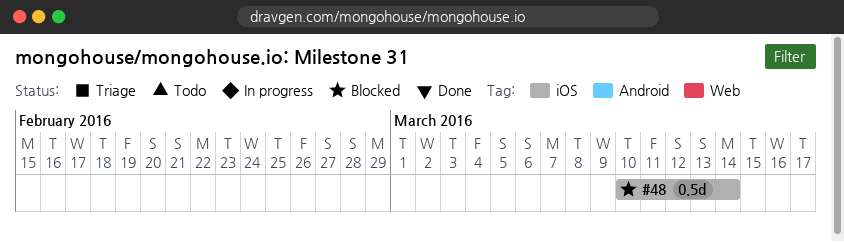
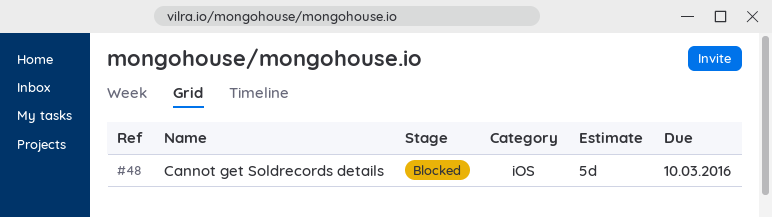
#48, estimate: 0.5d -> 5d
#48, due: Mar 14 -> Mar 10

